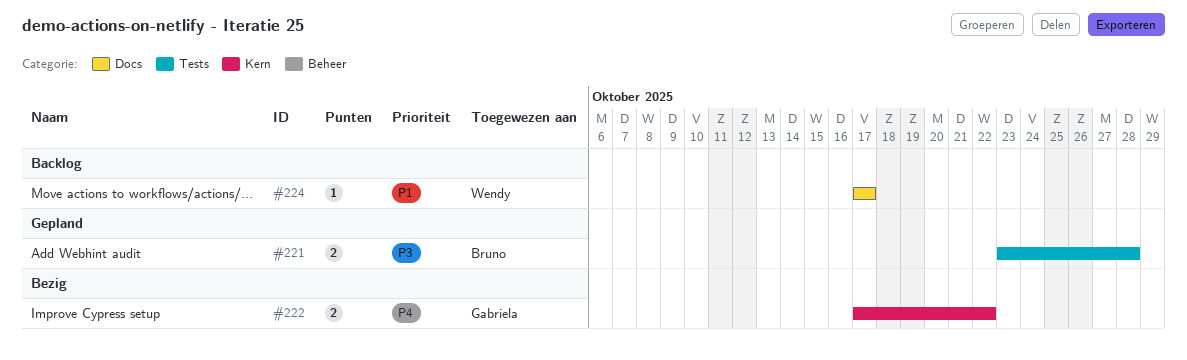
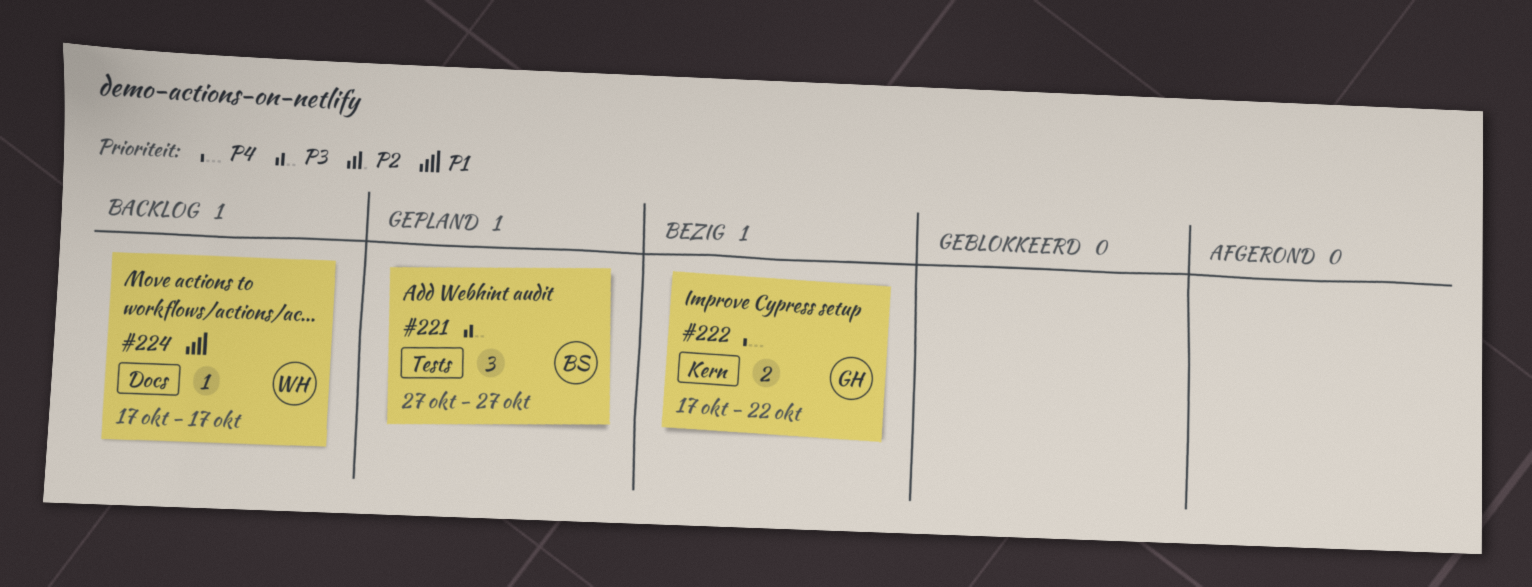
#221, estimate: 2 -> 3
#221, start: Oct 23 -> Oct 27
#221, due: Oct 28 -> Oct 27

